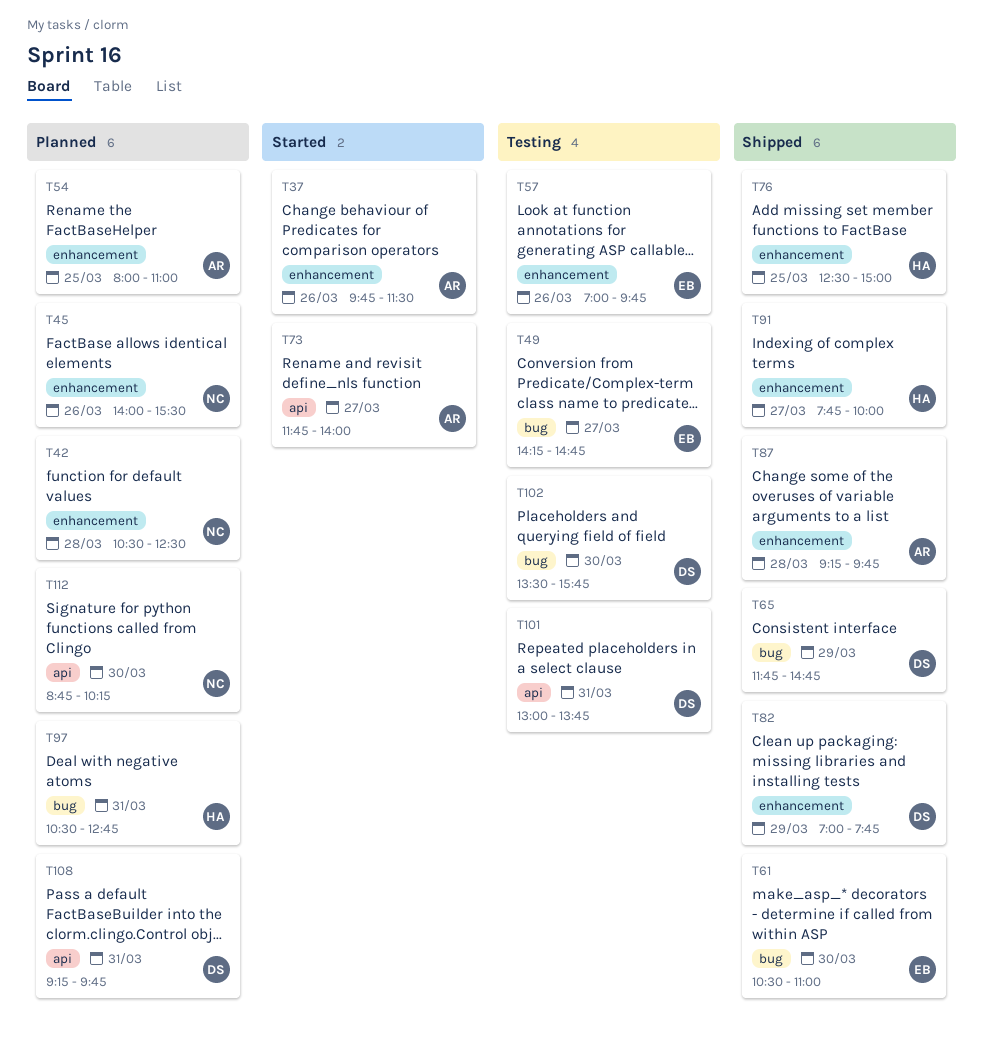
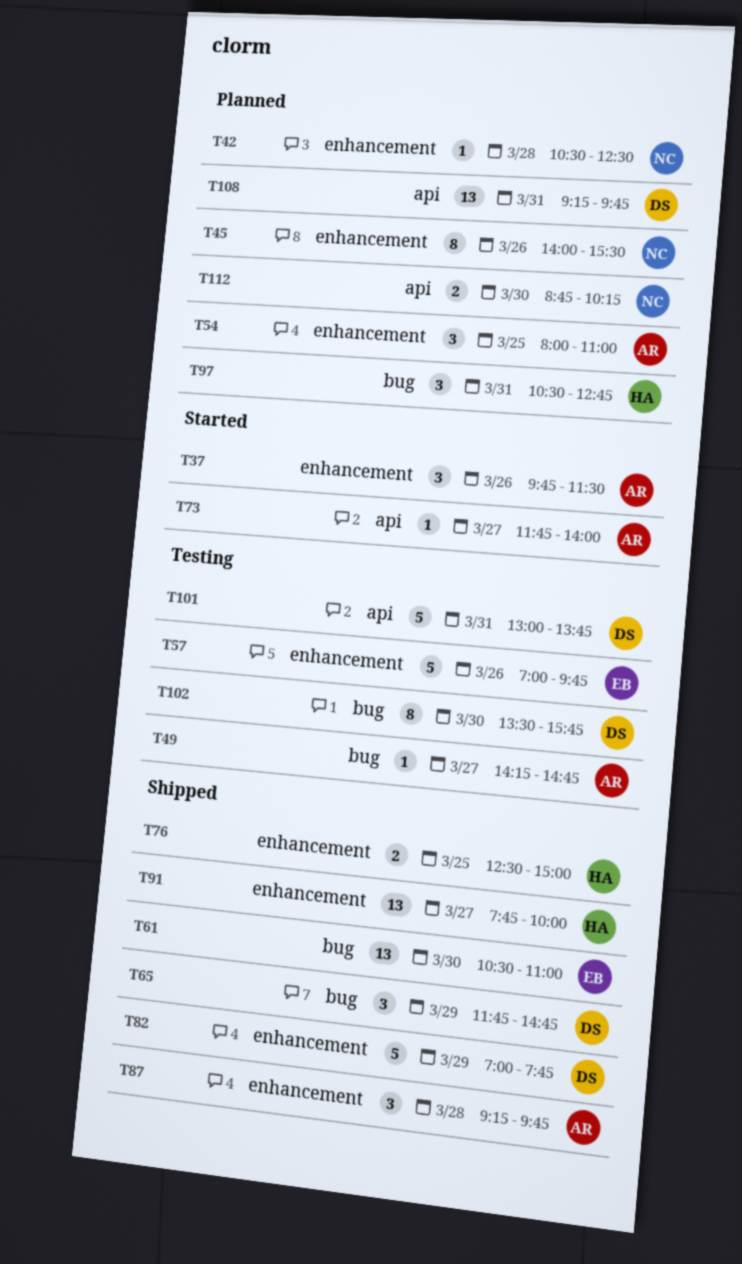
T49, owner: EB -> AR

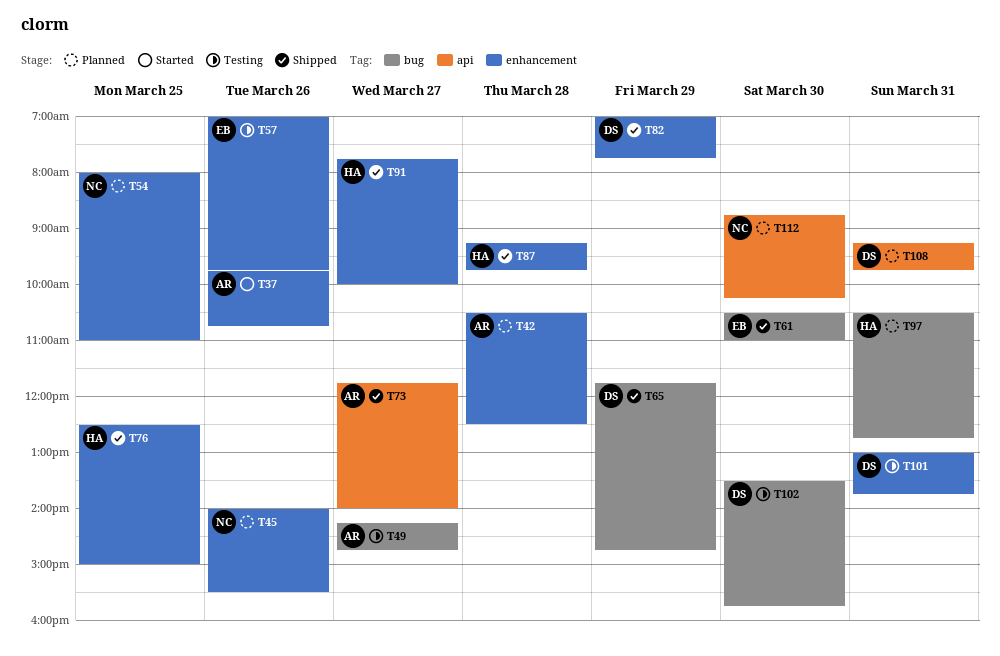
T37, ends: 11:30 -> 10:45
T42, owner: NC -> AR
T54, owner: AR -> NC
T73, status: Started -> Shipped
T87, owner: AR -> HA
T101, label: api -> enhancement

